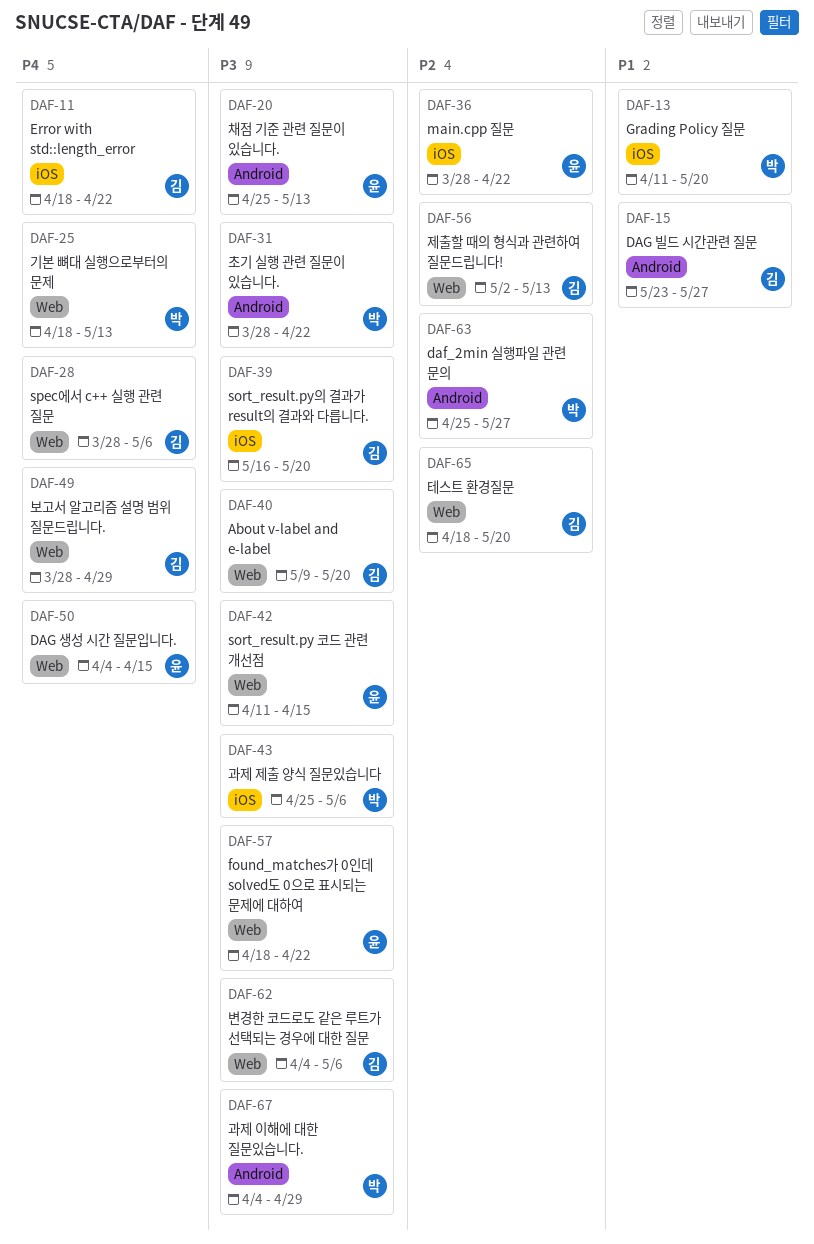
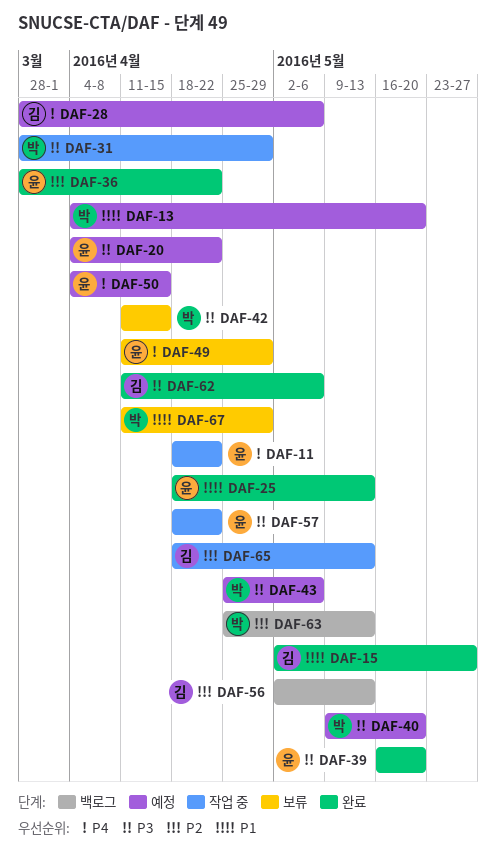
DAF-11, owner: 김 -> 윤
DAF-13, start: Apr 11 -> Apr 4
DAF-15, start: May 23 -> May 2
DAF-20, start: Apr 25 -> Apr 4
DAF-20, due: May 13 -> Apr 22
DAF-25, owner: 박 -> 윤
DAF-25, priority: P4 -> P1
DAF-31, due: Apr 22 -> Apr 29
DAF-39, owner: 김 -> 윤
DAF-40, owner: 김 -> 박
DAF-42, owner: 윤 -> 박
DAF-49, owner: 김 -> 윤
DAF-49, start: Mar 28 -> Apr 11
DAF-62, start: Apr 4 -> Apr 11
DAF-63, due: May 27 -> May 13
DAF-65, due: May 20 -> May 13
DAF-67, priority: P3 -> P1
DAF-67, start: Apr 4 -> Apr 11

